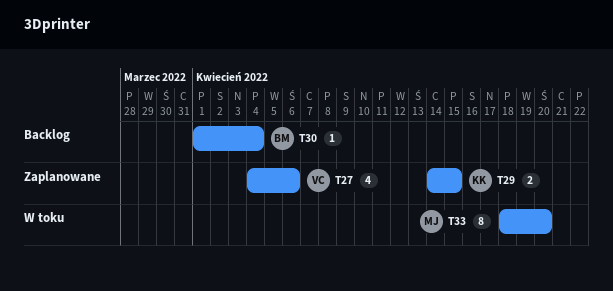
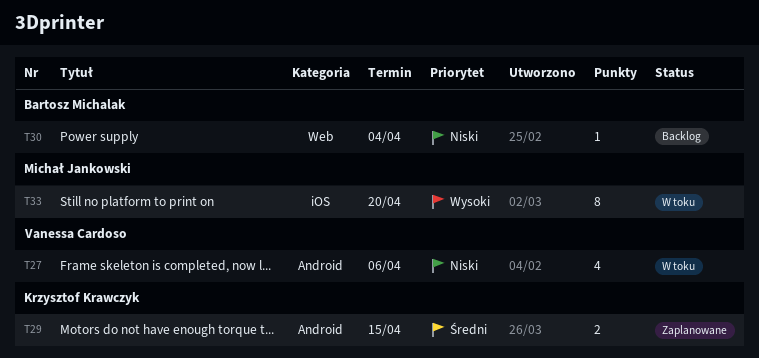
T27, status: Zaplanowane -> W toku

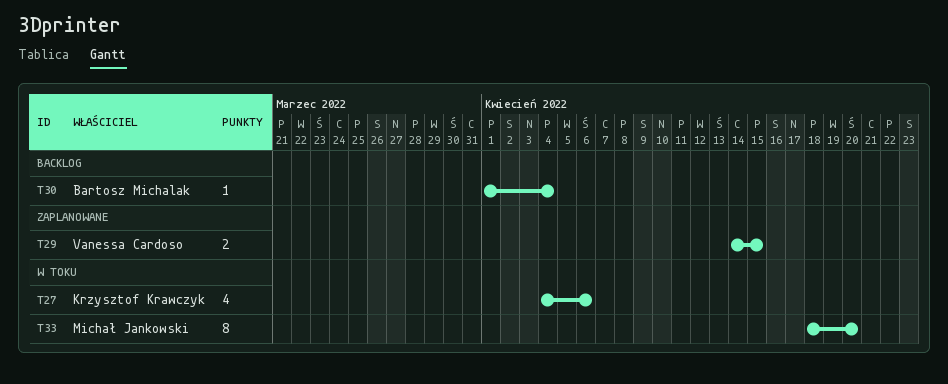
T27, owner: Vanessa Cardoso -> Krzysztof Krawczyk
T29, owner: Krzysztof Krawczyk -> Vanessa Cardoso

